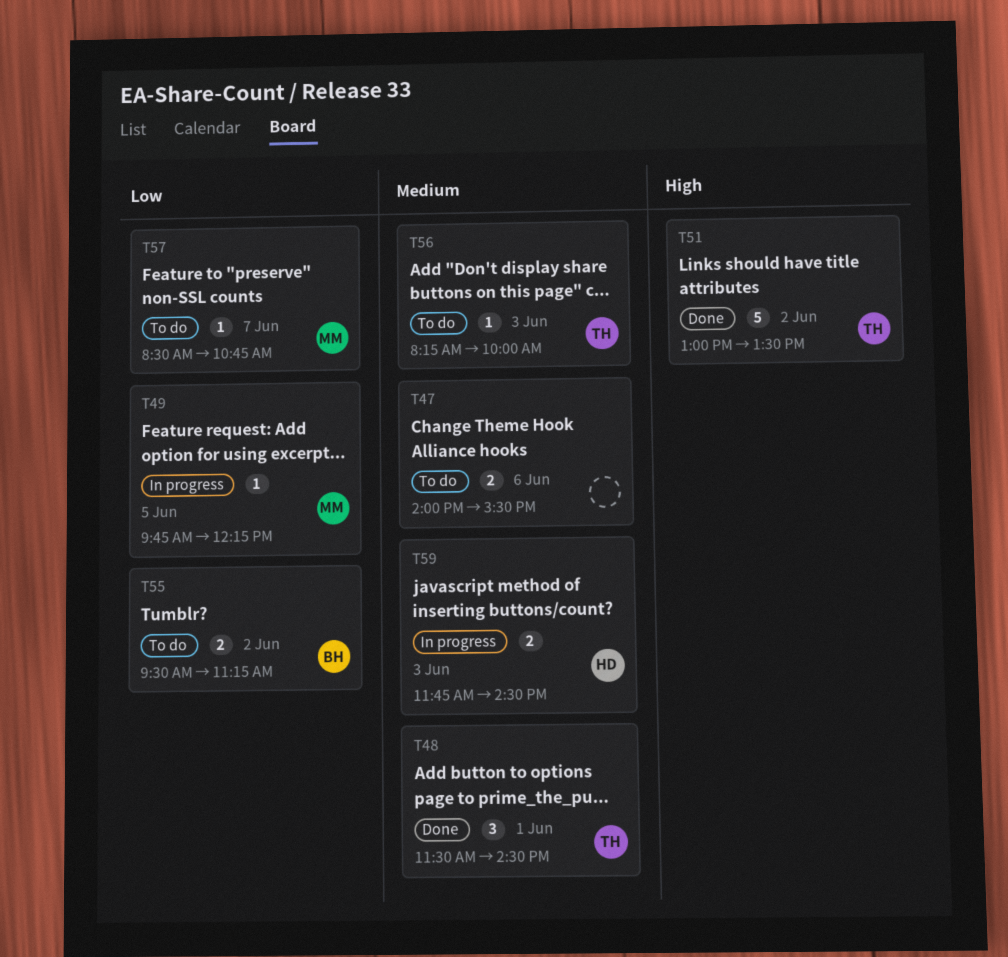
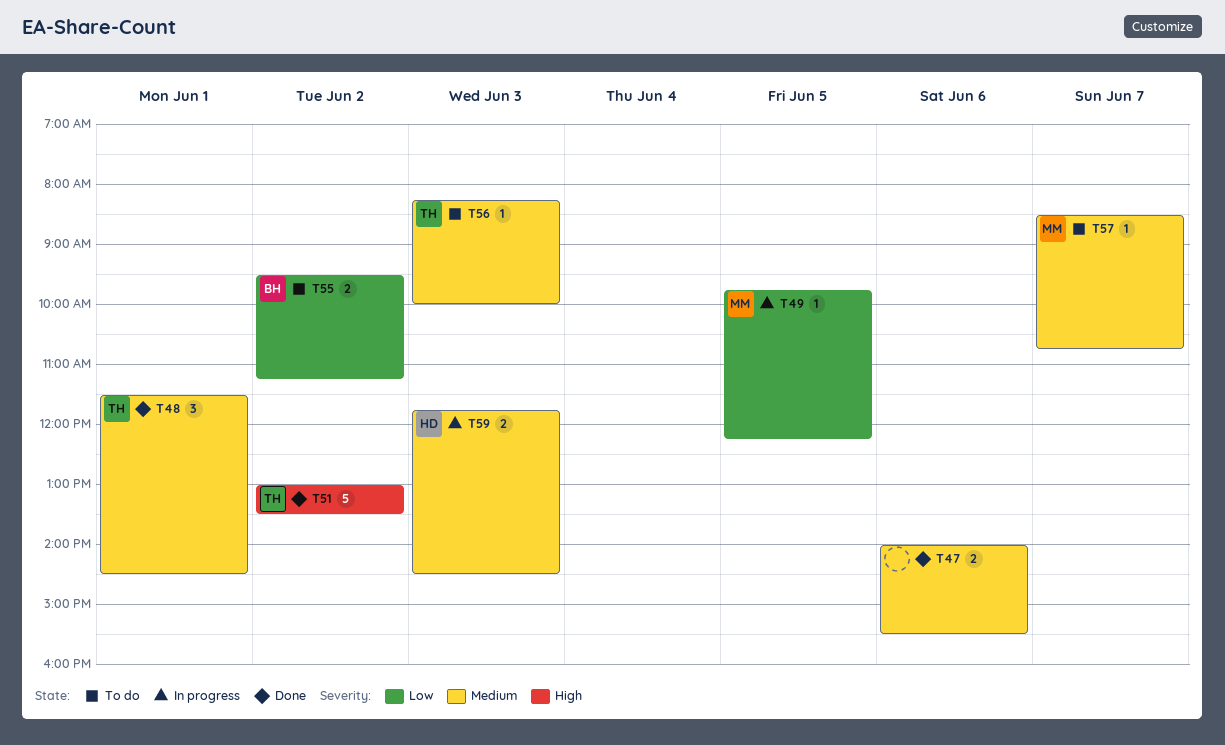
T47, status: To do -> Done
T57, priority: Low -> Medium

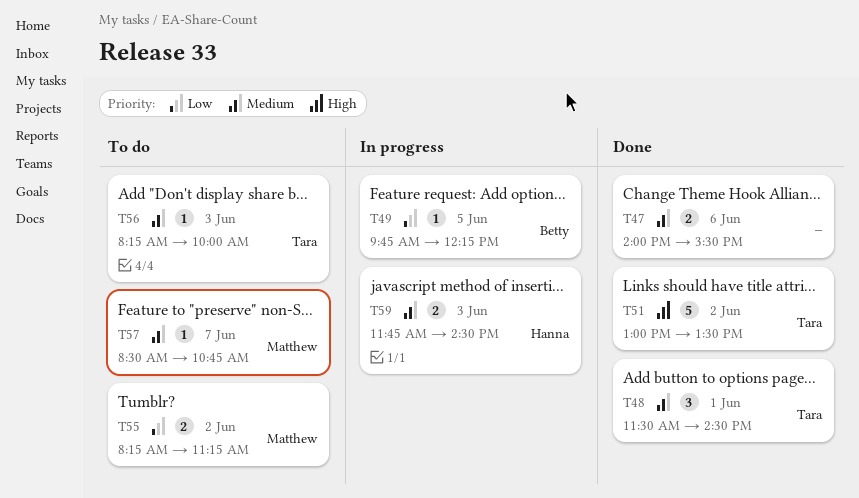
T49, owner: Matthew -> Betty
T55, owner: Betty -> Matthew
T55, begins: 09:30 -> 08:15

